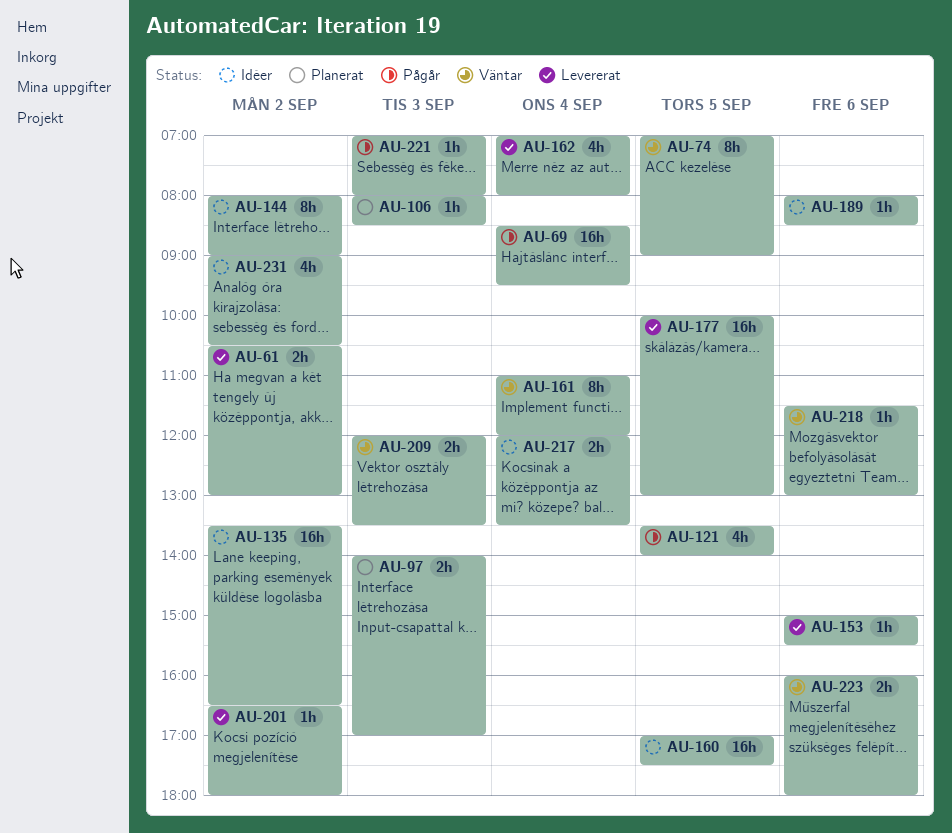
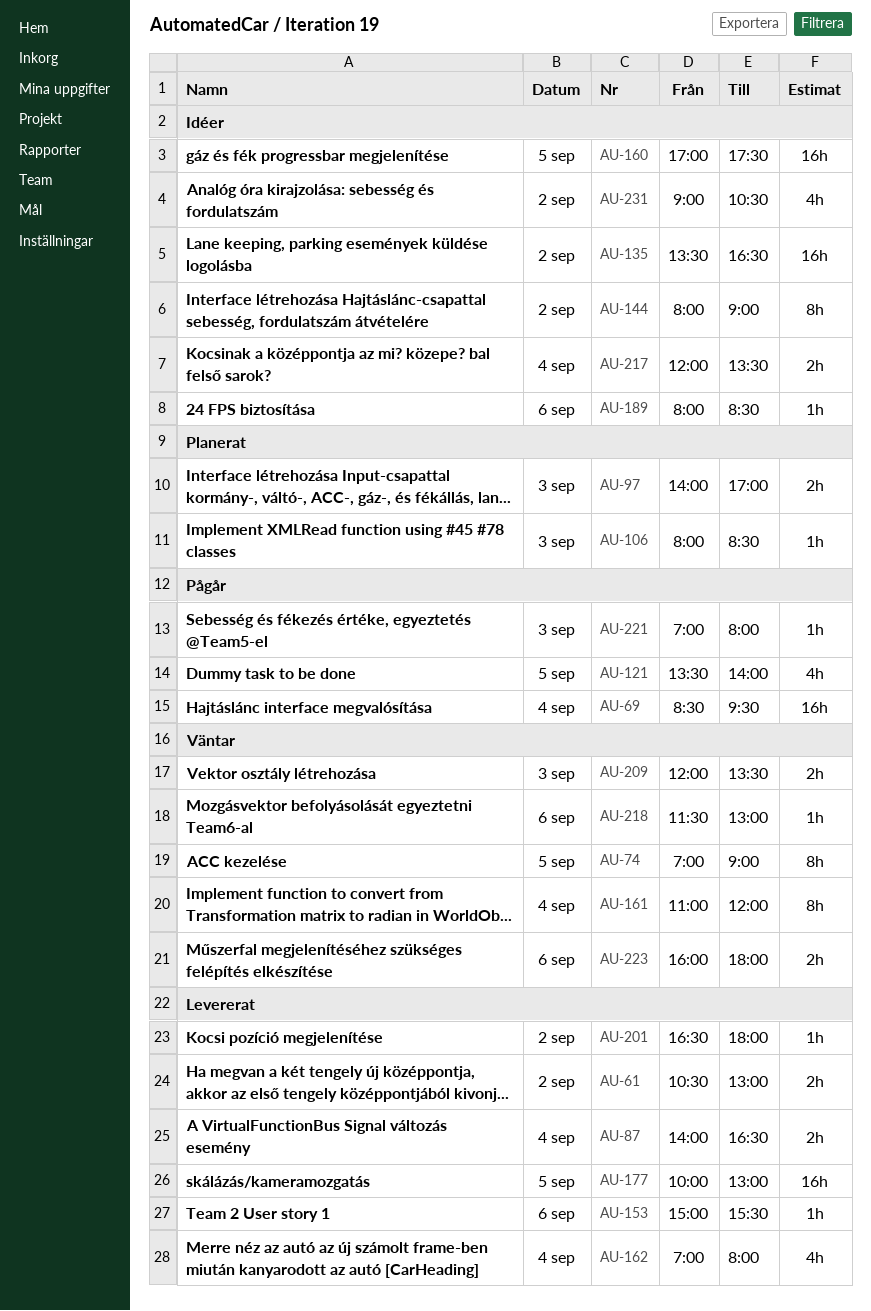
AU-87: none -> present

